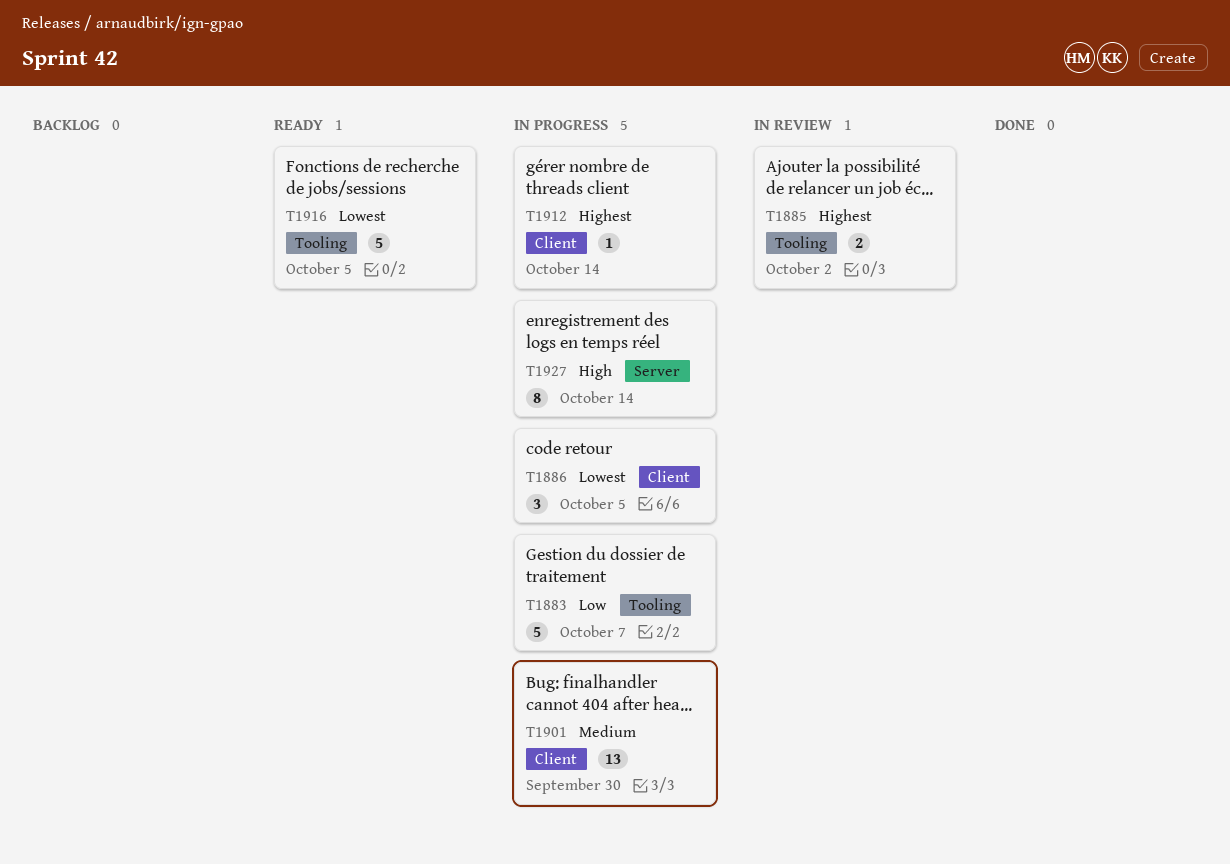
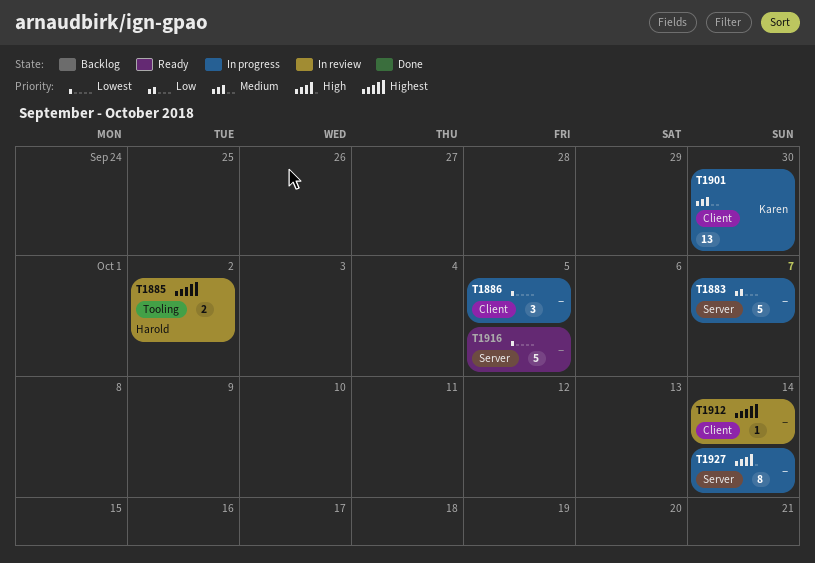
T1883, label: Tooling -> Server
T1912, status: In progress -> In review
T1916, label: Tooling -> Server

